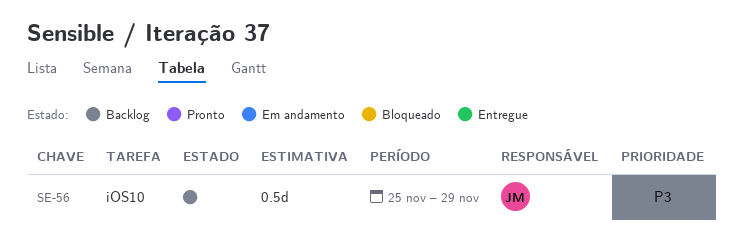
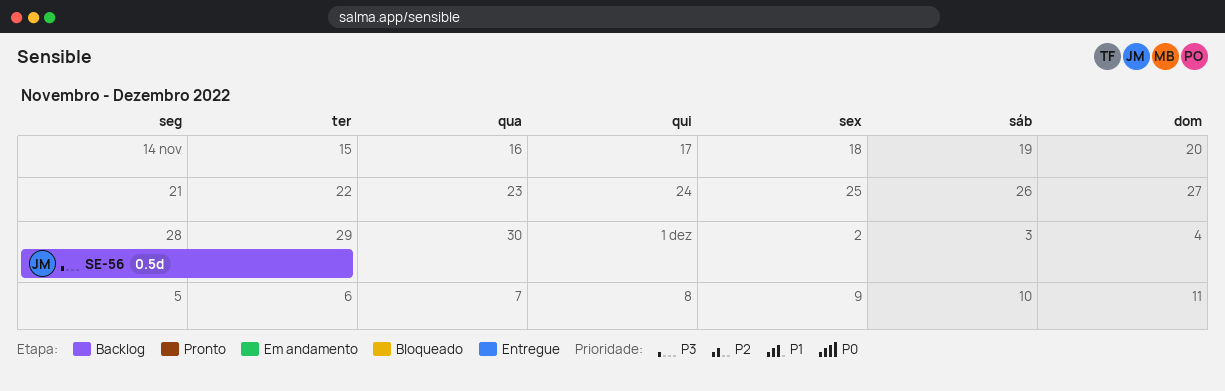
SE-56, start: Nov 25 -> Nov 28

